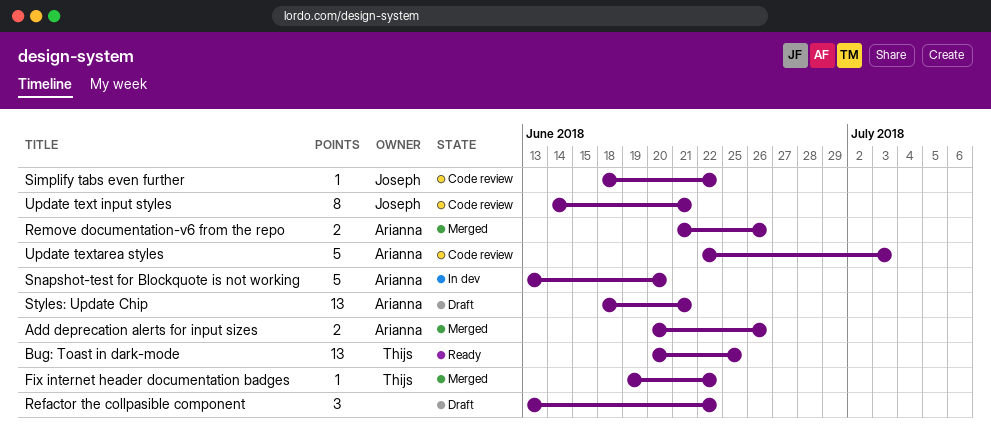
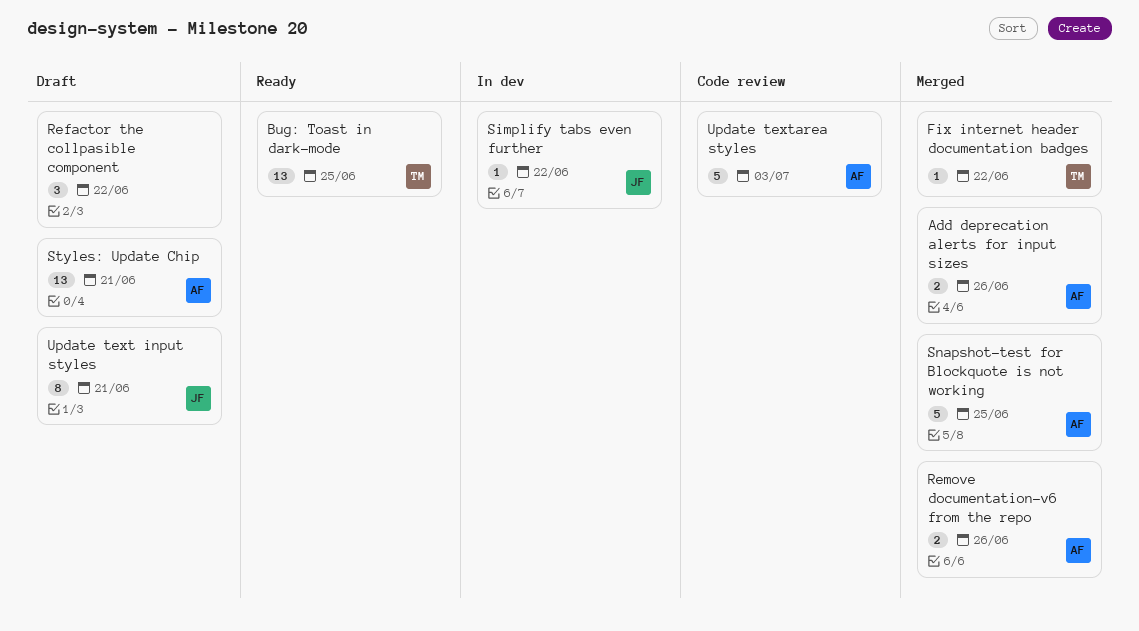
Simplify tabs even further, status: Code review -> In dev
Snapshot-test for Blockquote is not working, status: In dev -> Merged
Snapshot-test for Blockquote is not working, due: Jun 20 -> Jun 25
Update text input styles, status: Code review -> Draft

